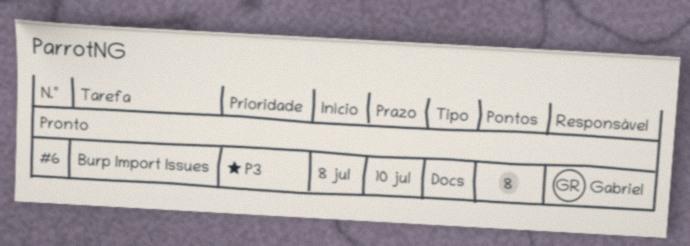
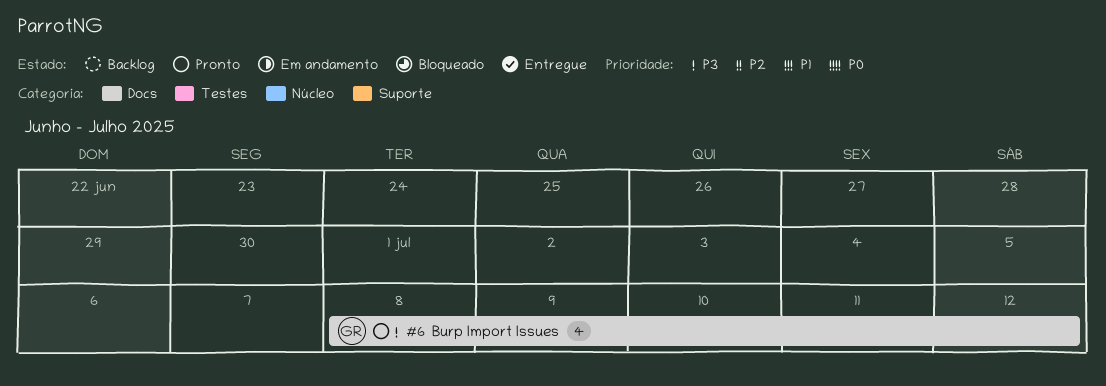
#6, estimate: 8 -> 4
#6, due: Jul 10 -> Jul 12

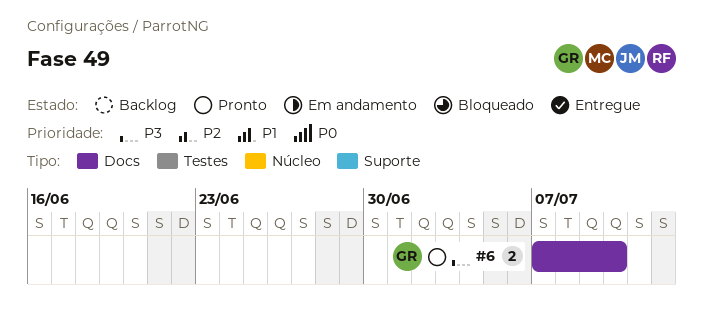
#6, estimate: 4 -> 2
#6, start: Jul 8 -> Jul 7
#6, due: Jul 12 -> Jul 10

